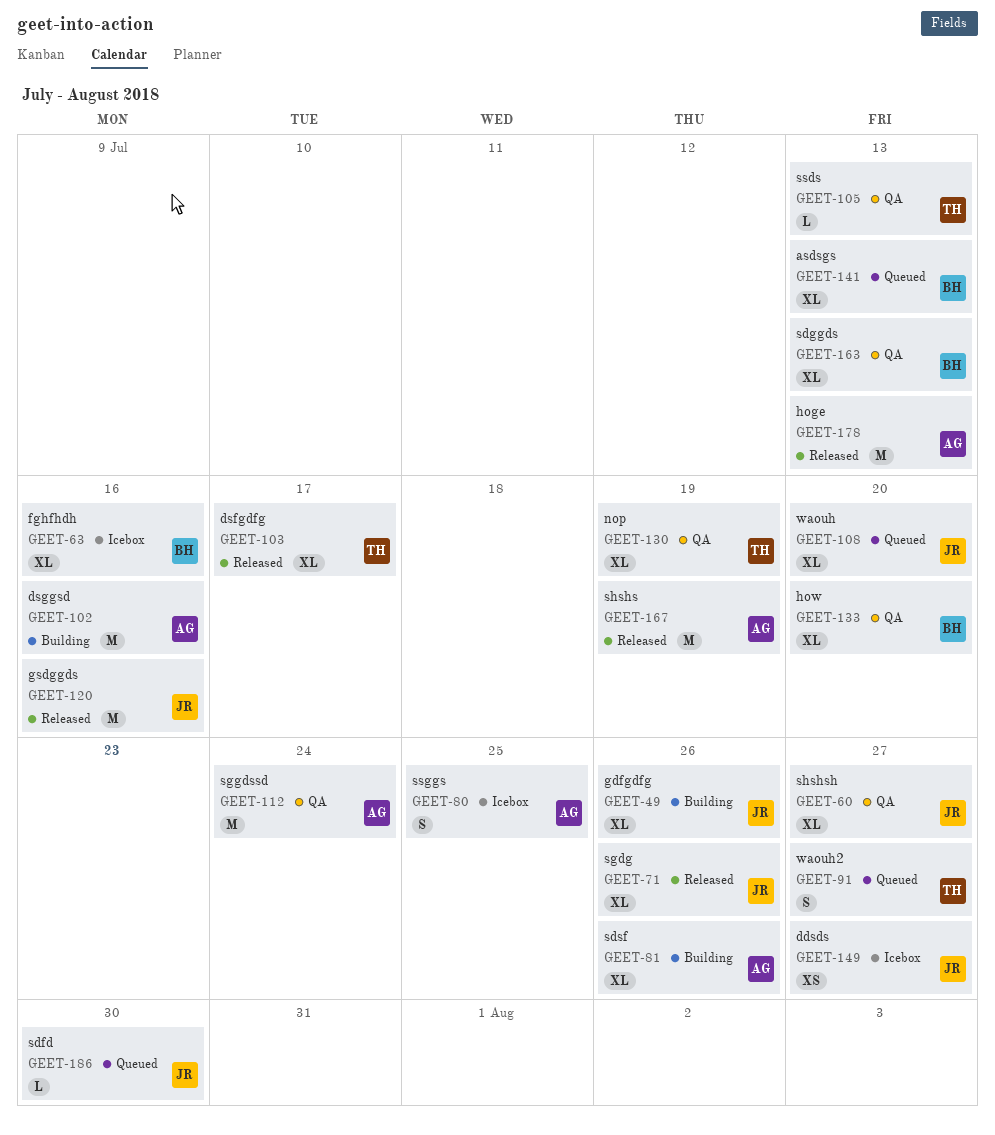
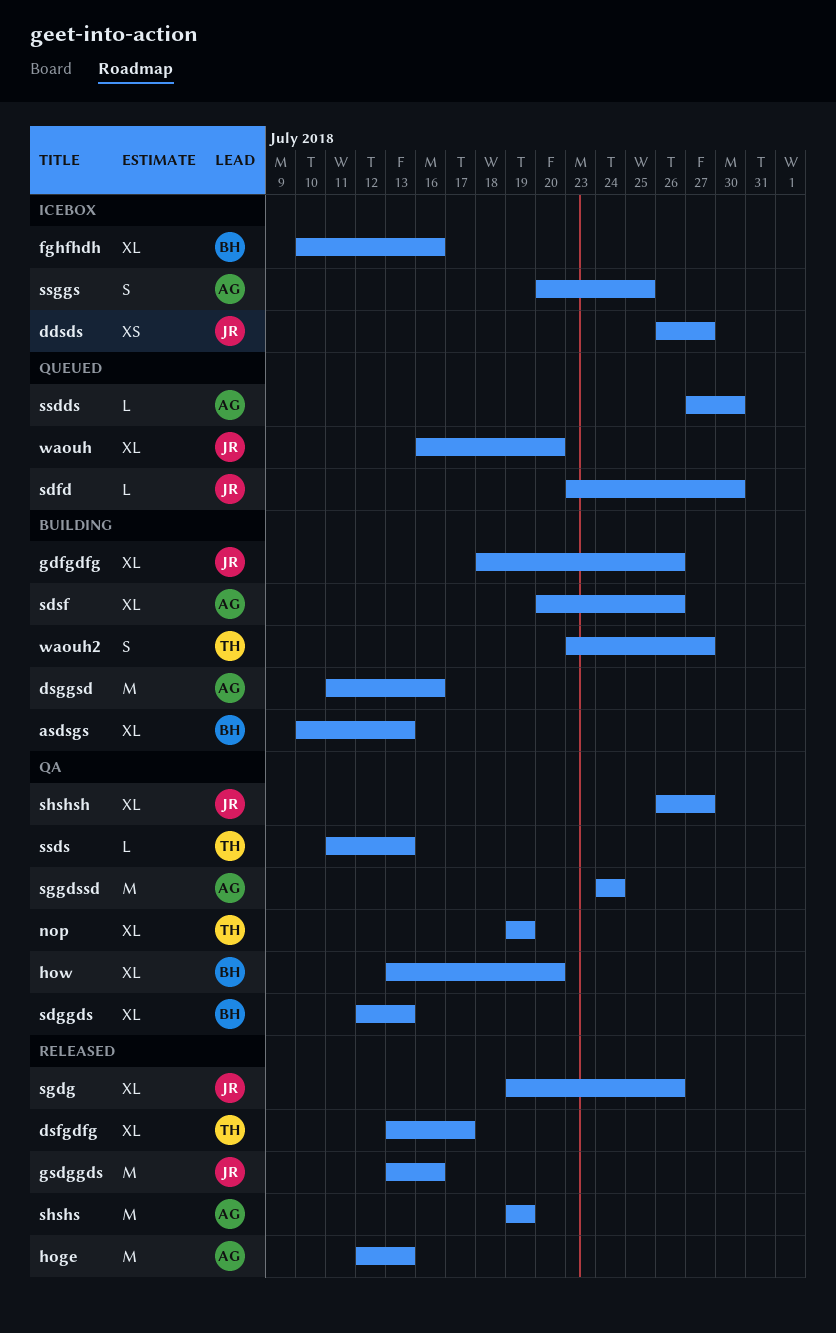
asdsgs, status: Queued -> Building
ssdds: none -> present
waouh2, status: Queued -> Building

